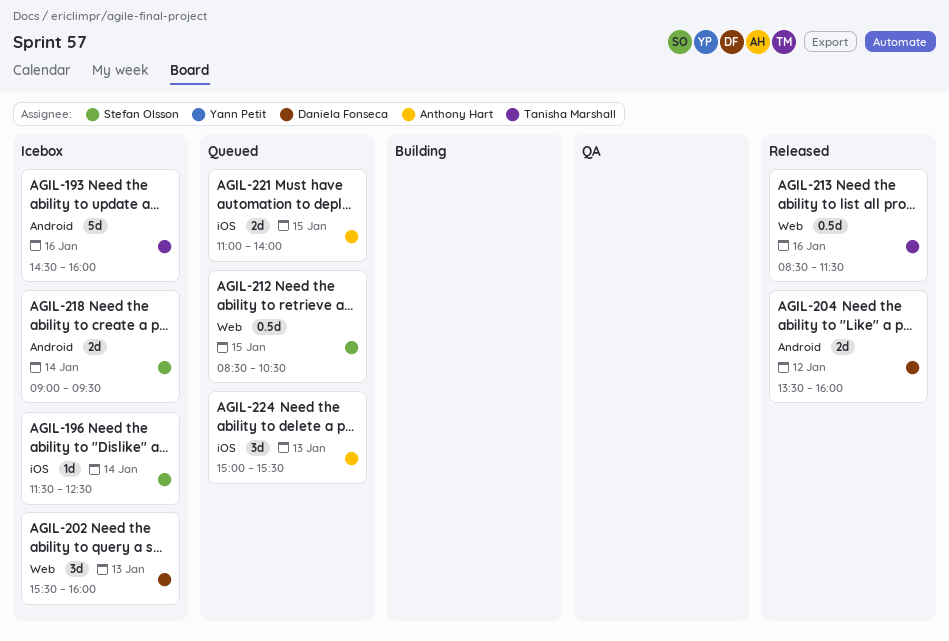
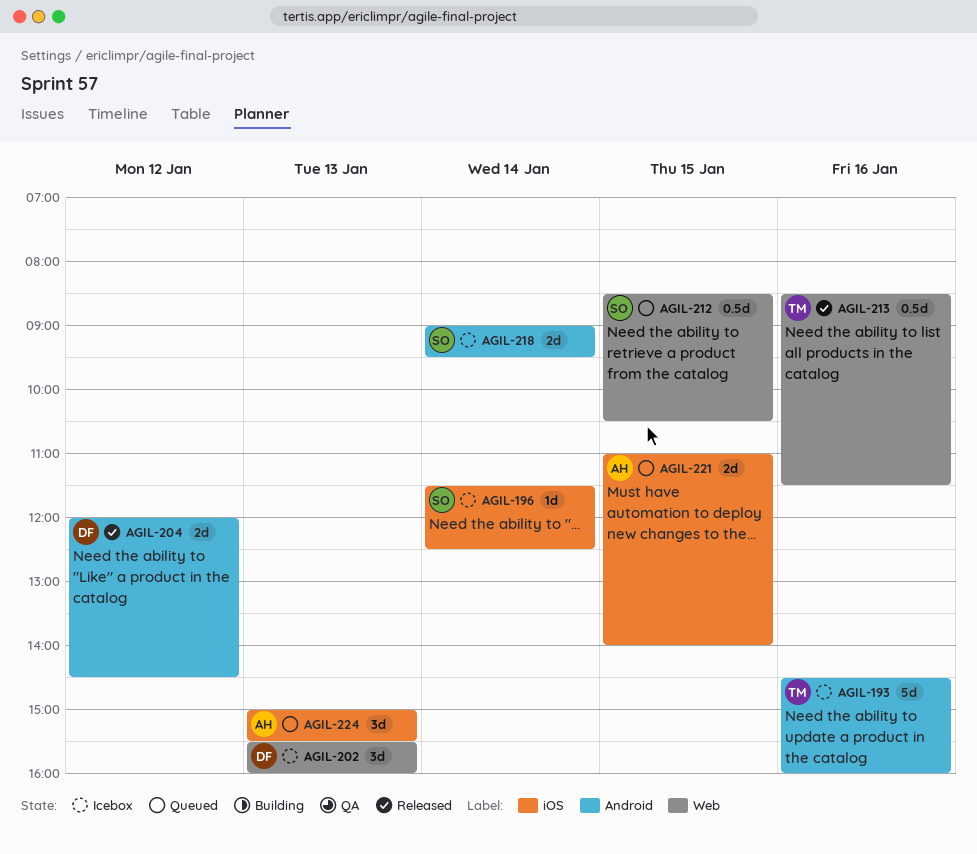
AGIL-204, begins: 13:30 -> 12:00
AGIL-204, ends: 16:00 -> 14:30

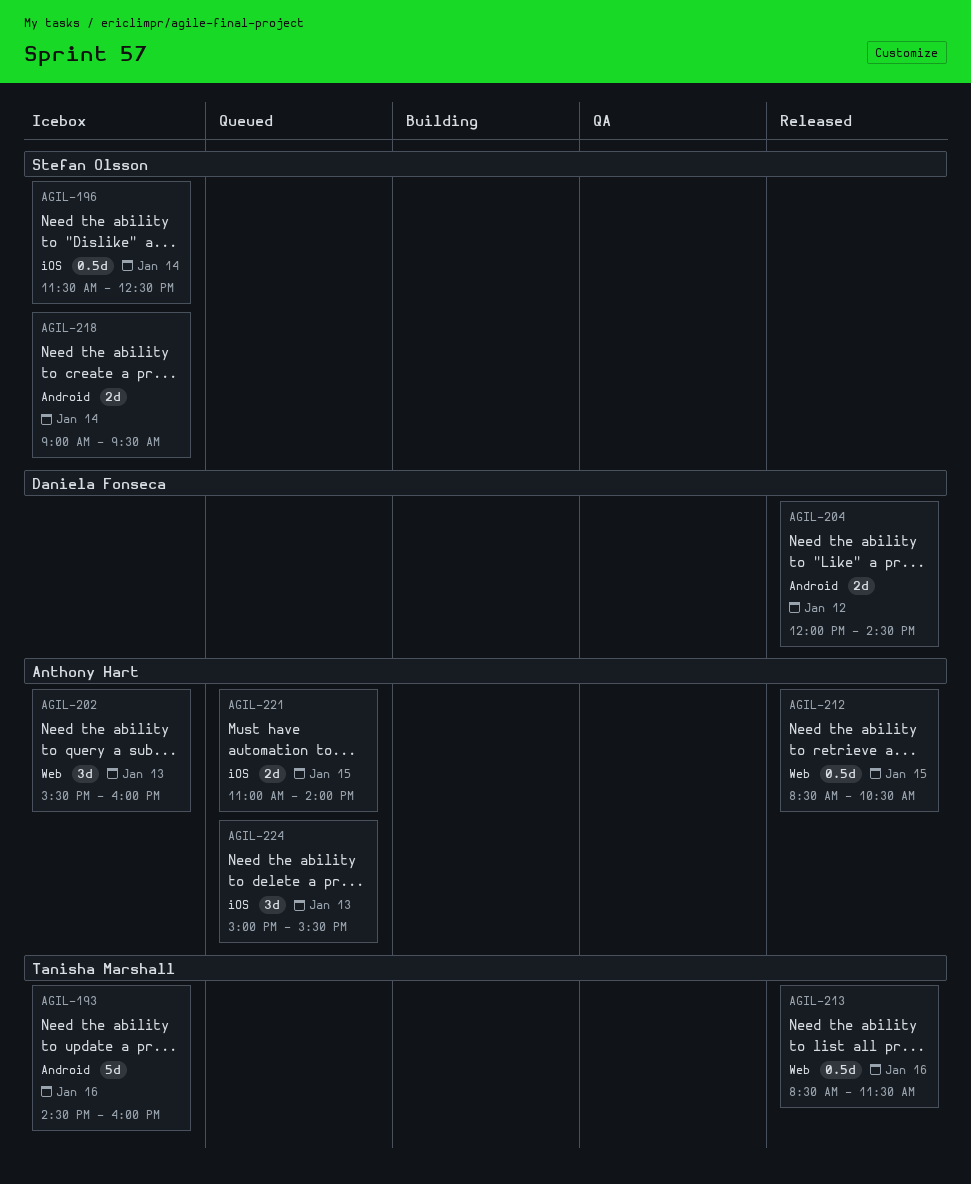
AGIL-196, estimate: 1d -> 0.5d
AGIL-202, owner: Daniela Fonseca -> Anthony Hart
AGIL-212, status: Queued -> Released
AGIL-212, owner: Stefan Olsson -> Anthony Hart

